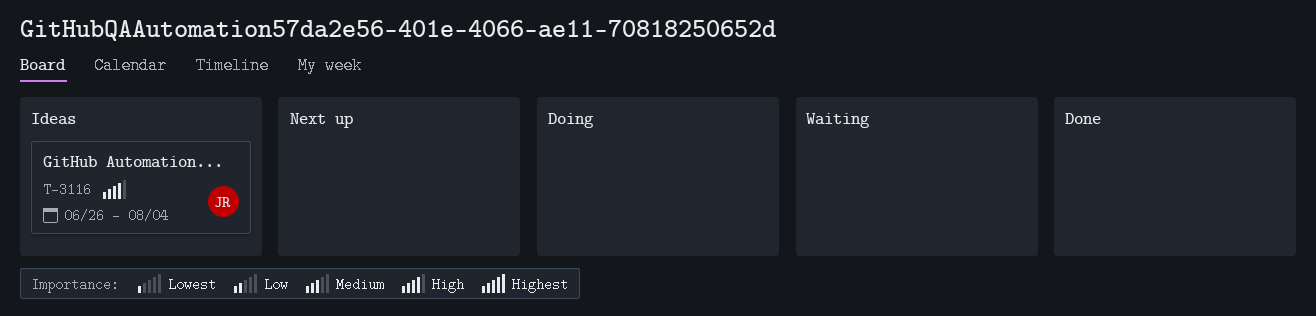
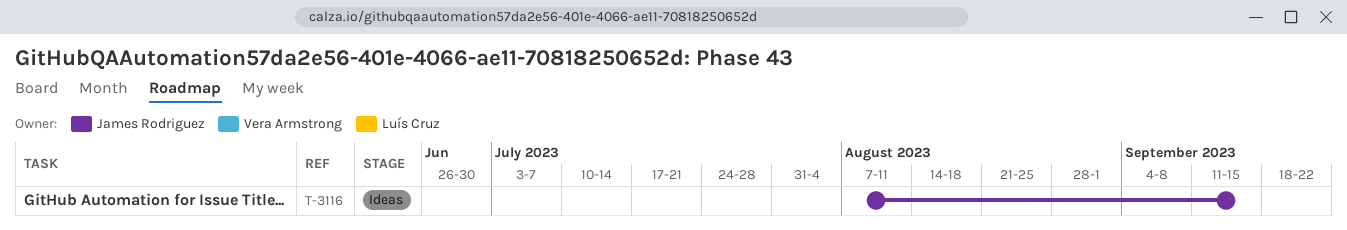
T-3116, start: Jun 26 -> Aug 7
T-3116, due: Aug 4 -> Sep 15

